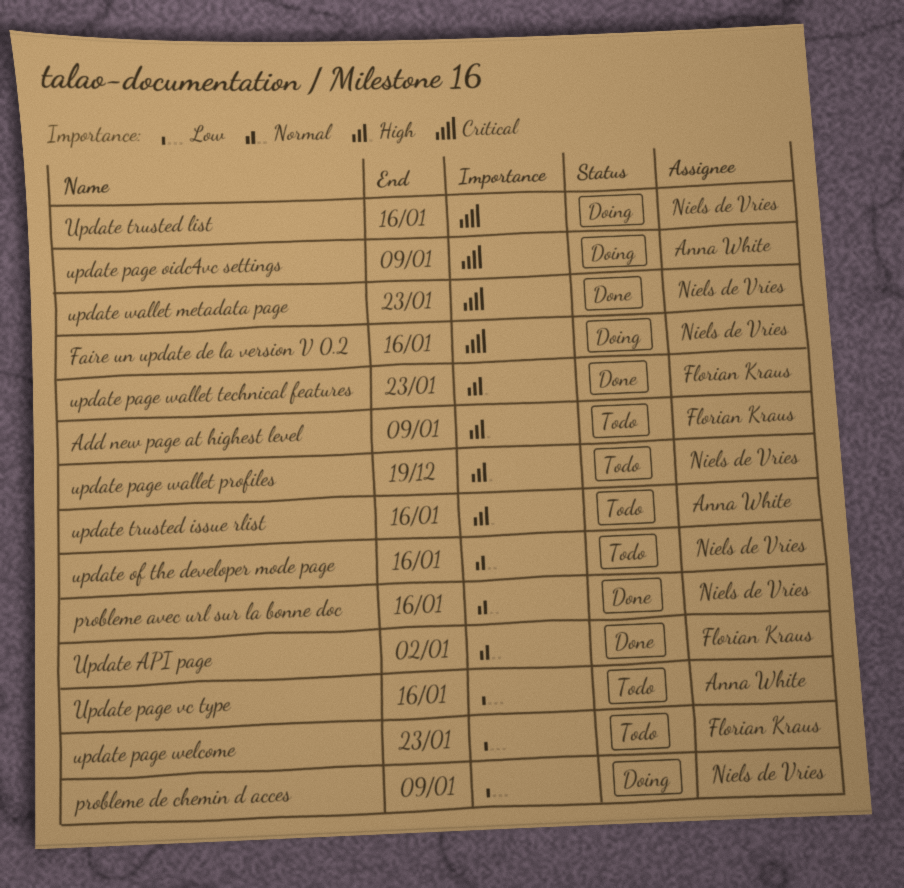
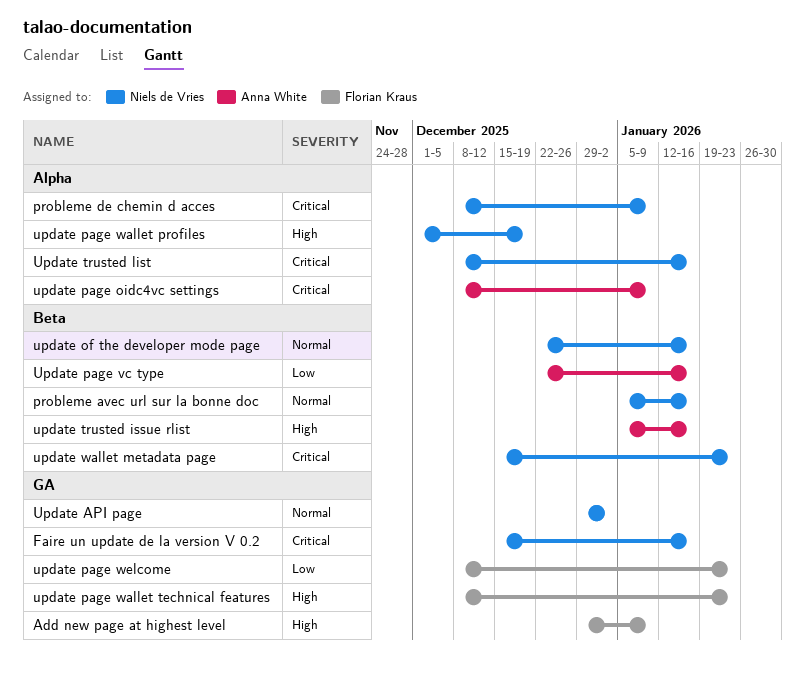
probleme de chemin d acces, priority: Low -> Critical
Update API page, owner: Florian Kraus -> Niels de Vries

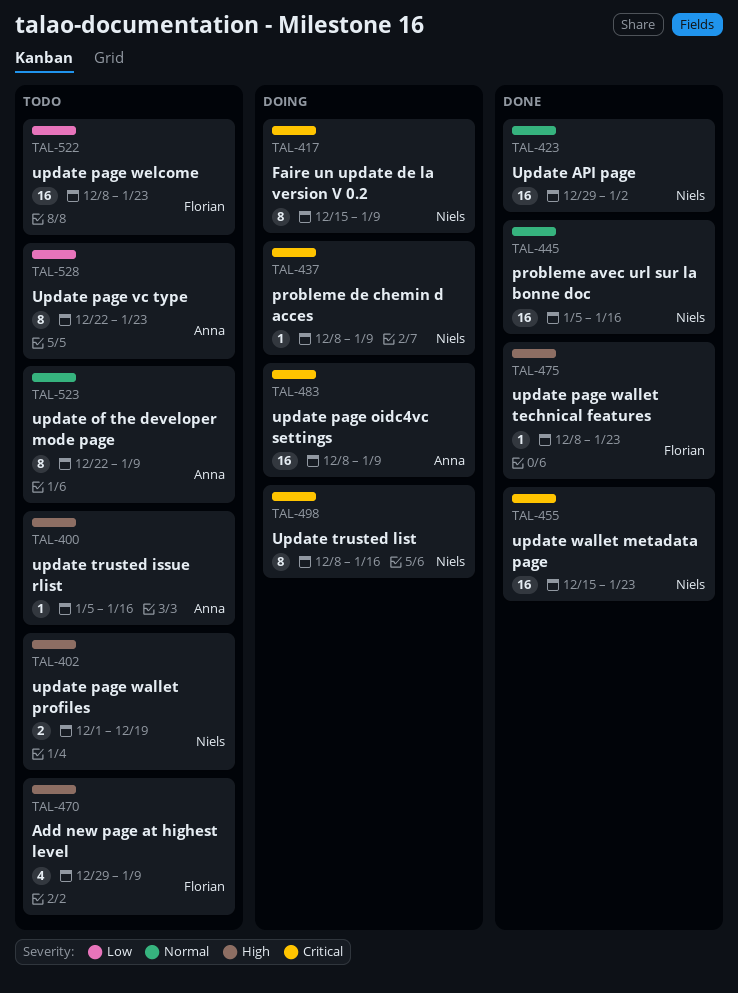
Faire un update de la version V 0.2, due: Jan 16 -> Jan 9
update of the developer mode page, owner: Niels de Vries -> Anna White
update of the developer mode page, due: Jan 16 -> Jan 9
Update page vc type, due: Jan 16 -> Jan 23

